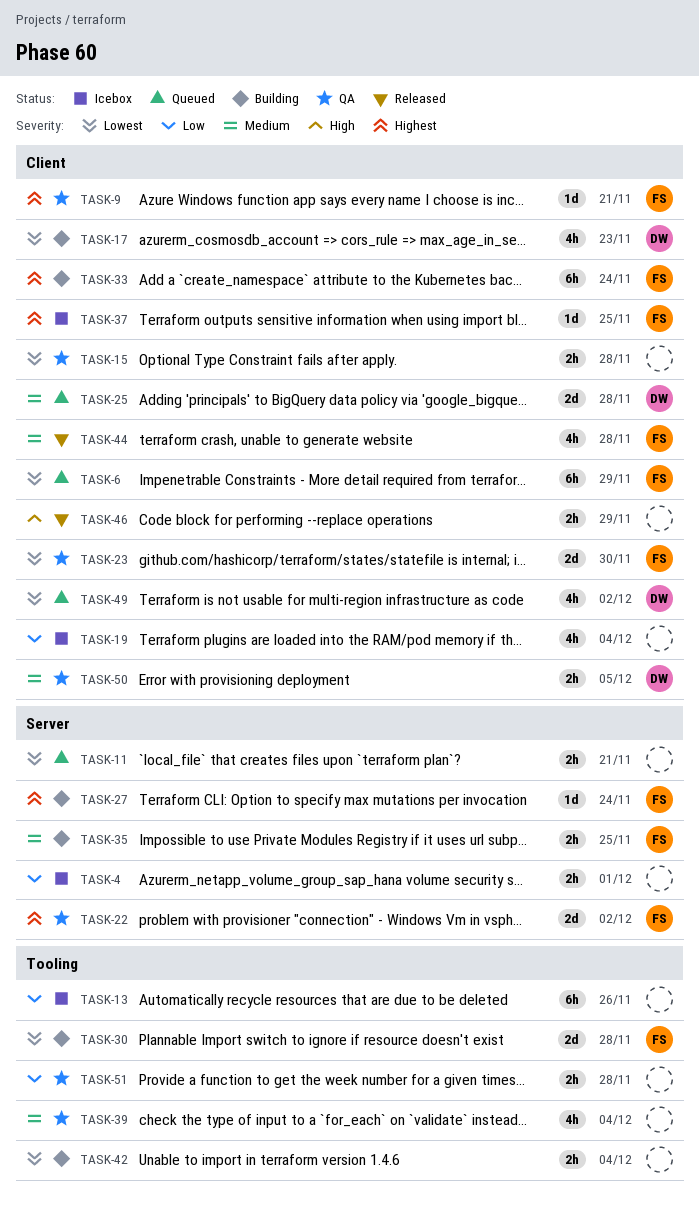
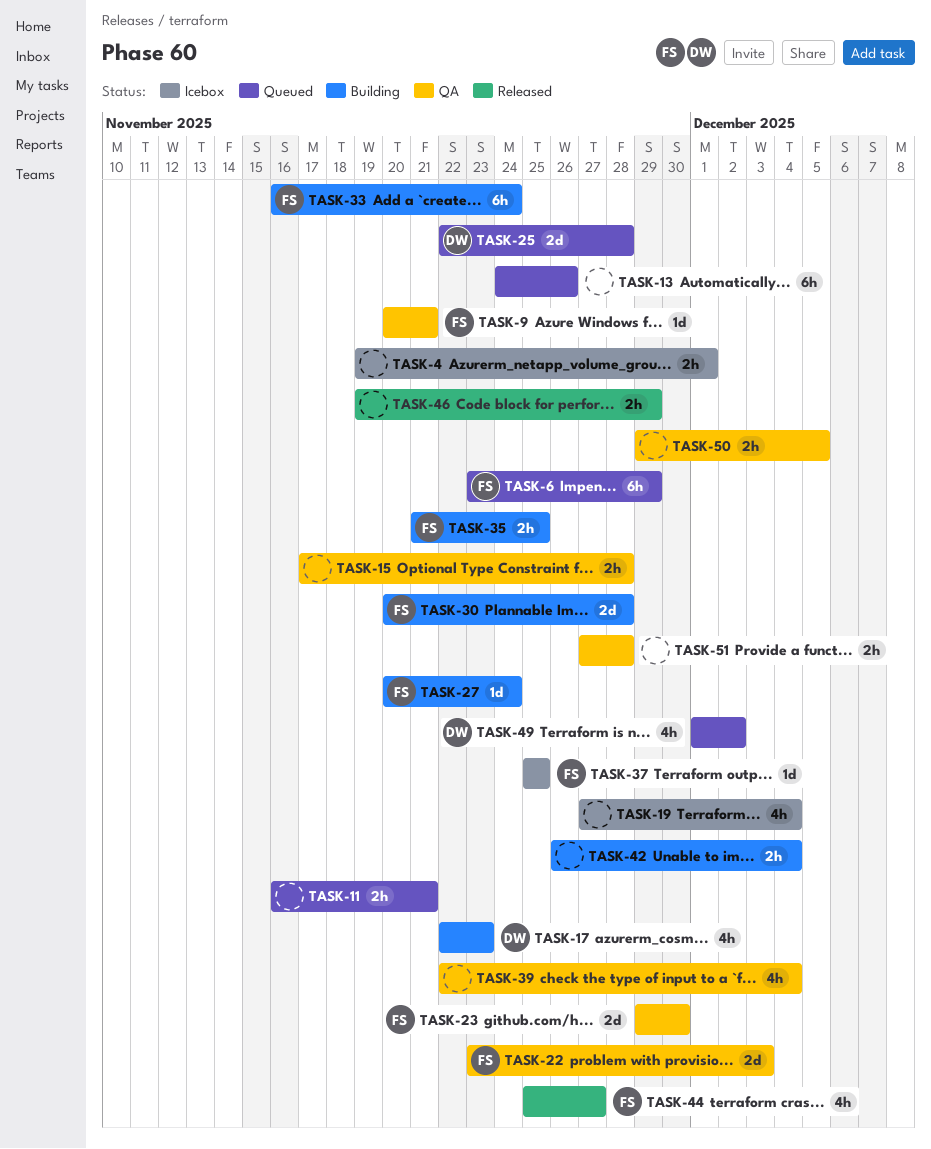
TASK-13, status: Icebox -> Queued
TASK-22, due: Dec 2 -> Dec 3
TASK-44, due: Nov 28 -> Nov 27
TASK-50, owner: DW -> none

